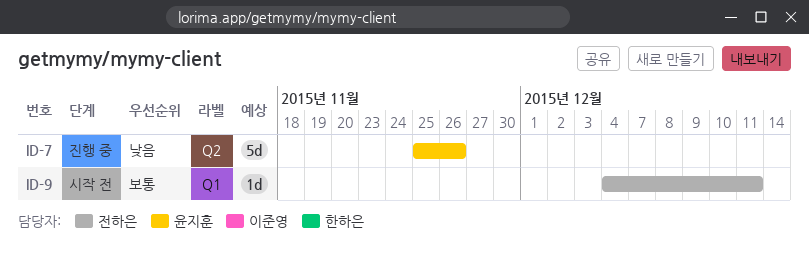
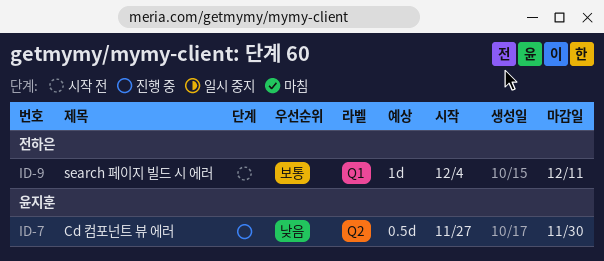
ID-7, estimate: 5d -> 0.5d
ID-7, start: Nov 25 -> Nov 27
ID-7, due: Nov 26 -> Nov 30

